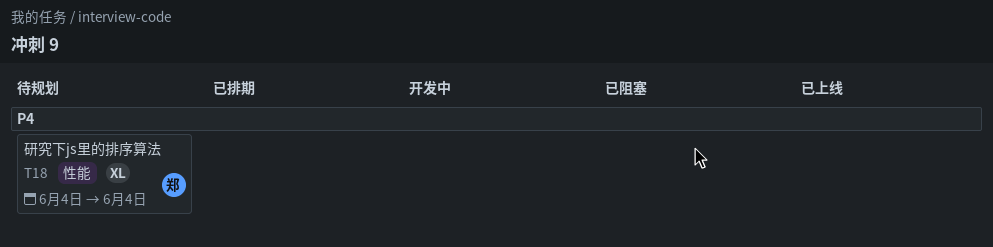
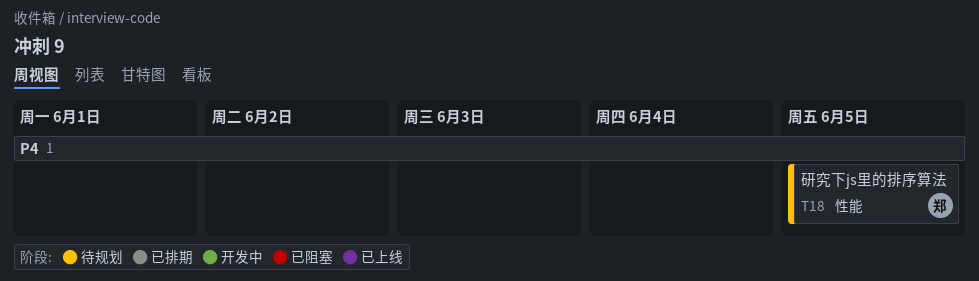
T18, due: Jun 4 -> Jun 5

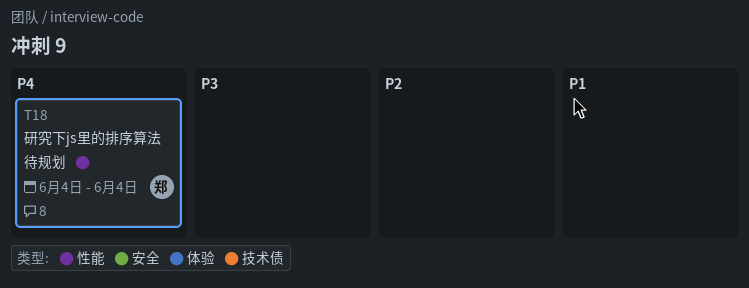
T18, due: Jun 5 -> Jun 4

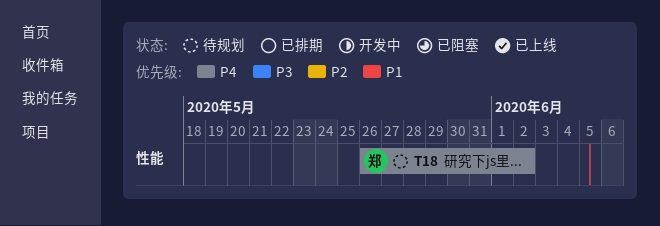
T18, start: Jun 4 -> May 26
T18, due: Jun 4 -> Jun 2

